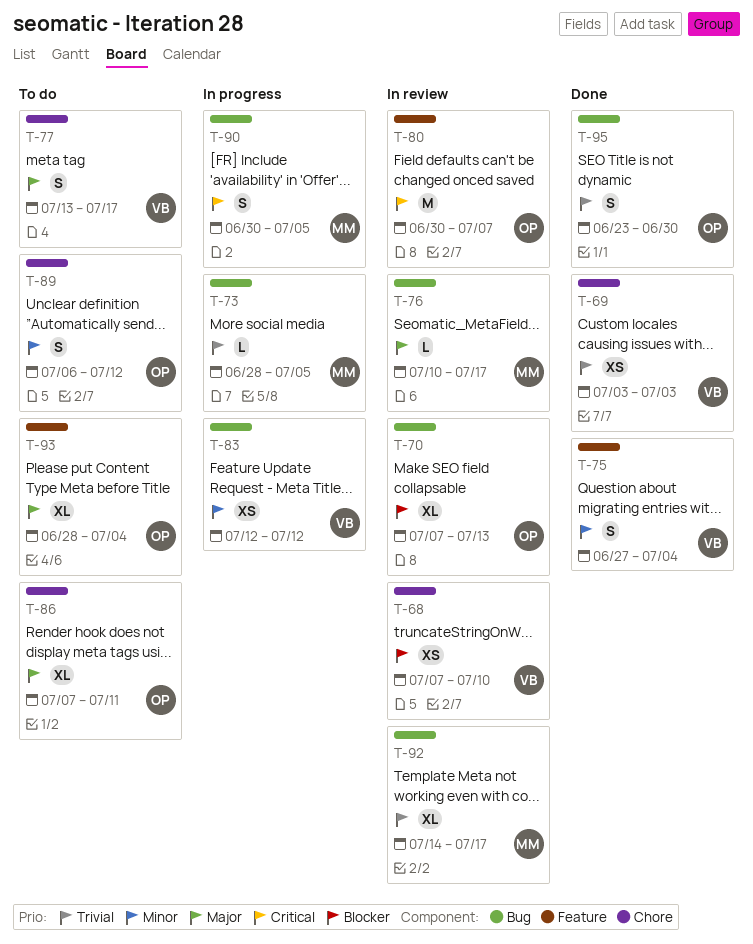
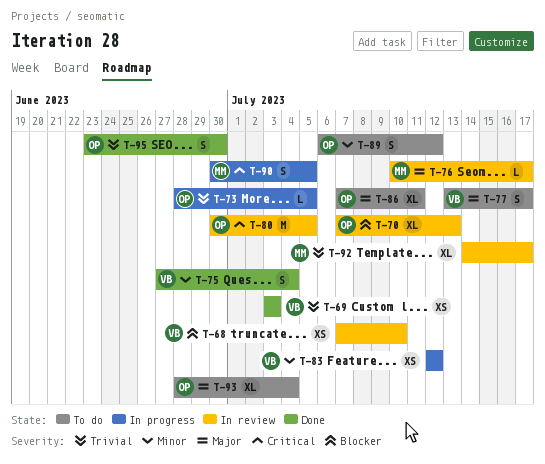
T-73, owner: MM -> OP
T-80, due: Jul 7 -> Jul 5

